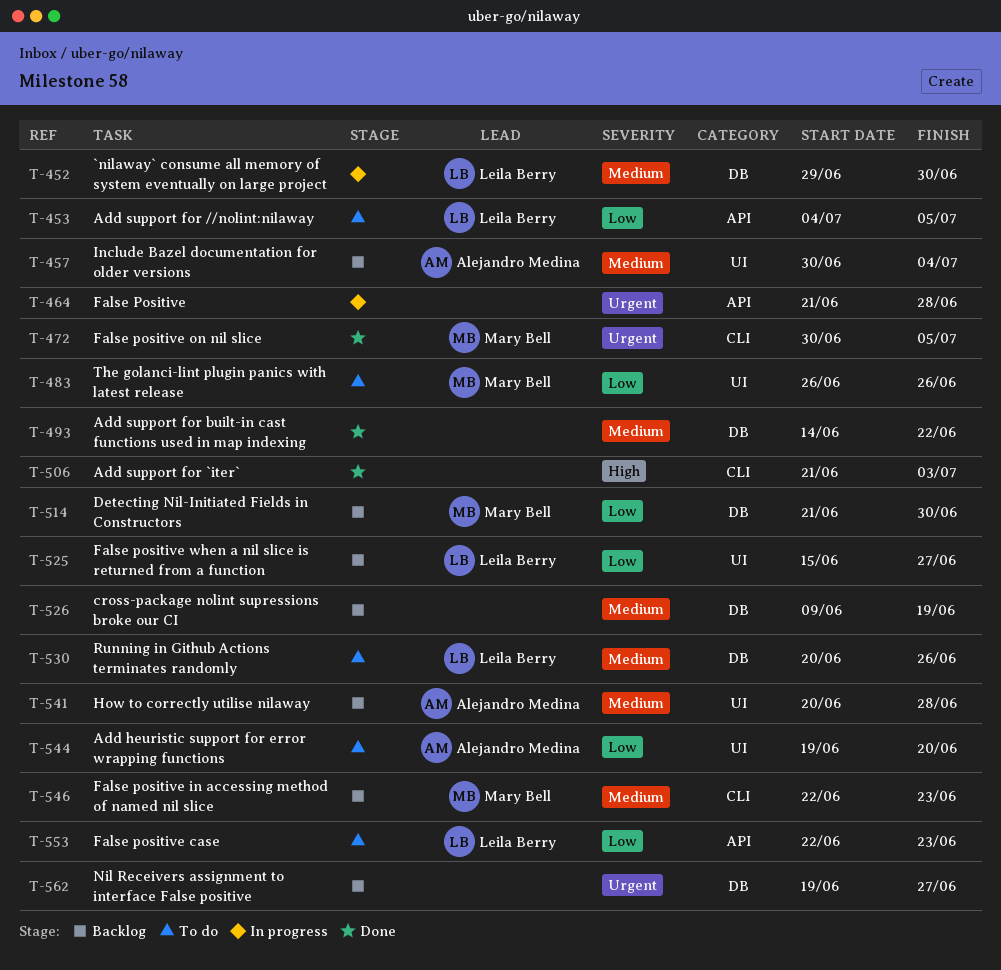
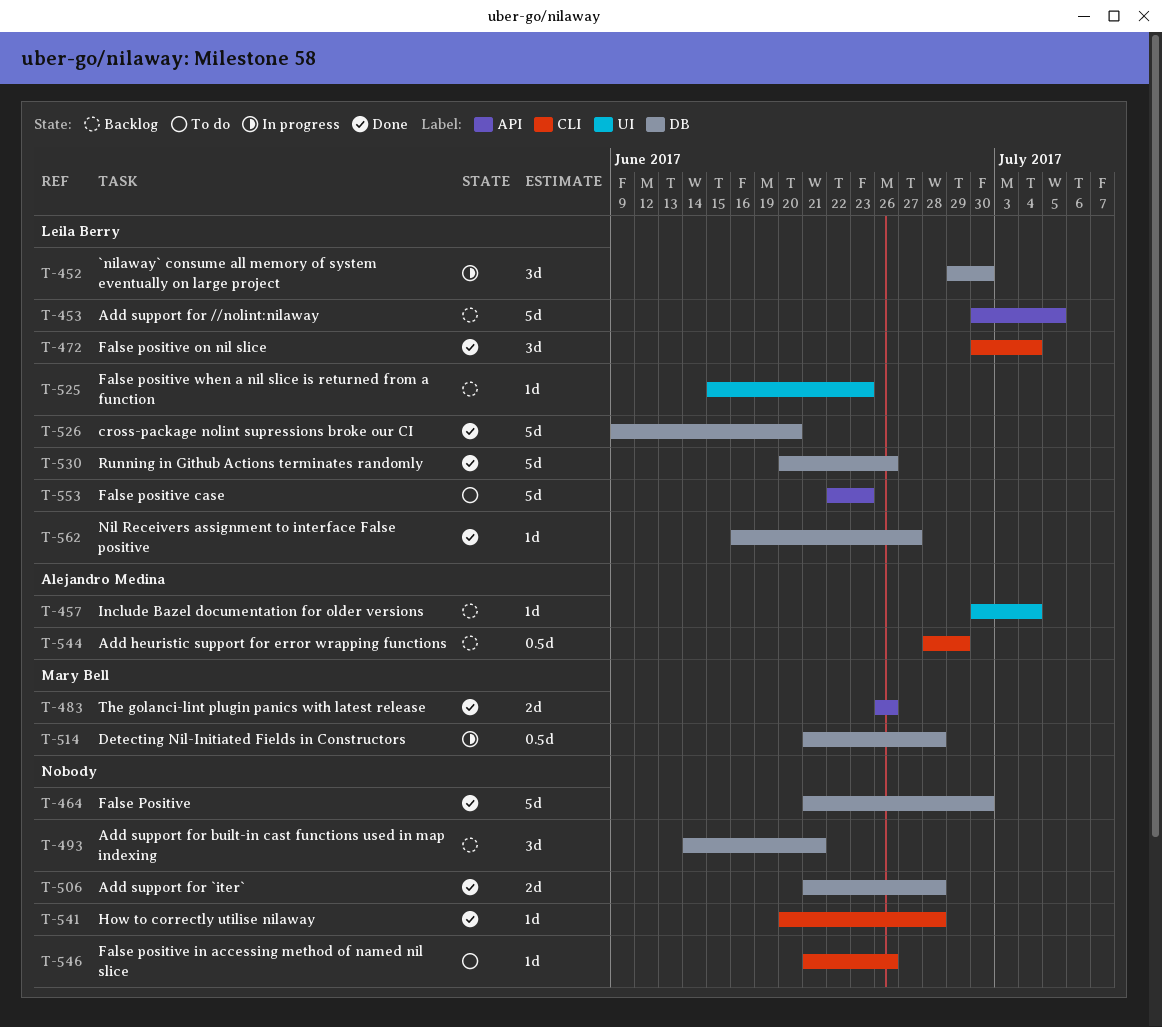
T-453, status: To do -> Backlog
T-453, start: Jul 4 -> Jun 30
T-464, status: In progress -> Done
T-464, label: API -> DB
T-464, due: Jun 28 -> Jun 30
T-472, owner: Mary Bell -> Leila Berry
T-472, due: Jul 5 -> Jul 4
T-483, status: To do -> Done
T-483, label: UI -> API
T-493, status: Done -> Backlog
T-493, due: Jun 22 -> Jun 21
T-506, label: CLI -> DB
T-506, due: Jul 3 -> Jun 28
T-514, status: Backlog -> In progress
T-514, due: Jun 30 -> Jun 28
T-525, due: Jun 27 -> Jun 23
T-526, status: Backlog -> Done
T-526, owner: none -> Leila Berry
T-526, due: Jun 19 -> Jun 20
T-530, status: To do -> Done
T-541, status: Backlog -> Done
T-541, owner: Alejandro Medina -> none
T-541, label: UI -> CLI
T-544, status: To do -> Backlog
T-544, label: UI -> CLI
T-544, start: Jun 19 -> Jun 28
T-544, due: Jun 20 -> Jun 29
T-546, status: Backlog -> To do
T-546, owner: Mary Bell -> none
T-546, start: Jun 22 -> Jun 21
T-546, due: Jun 23 -> Jun 26
T-562, status: Backlog -> Done
T-562, owner: none -> Leila Berry
T-562, start: Jun 19 -> Jun 16

